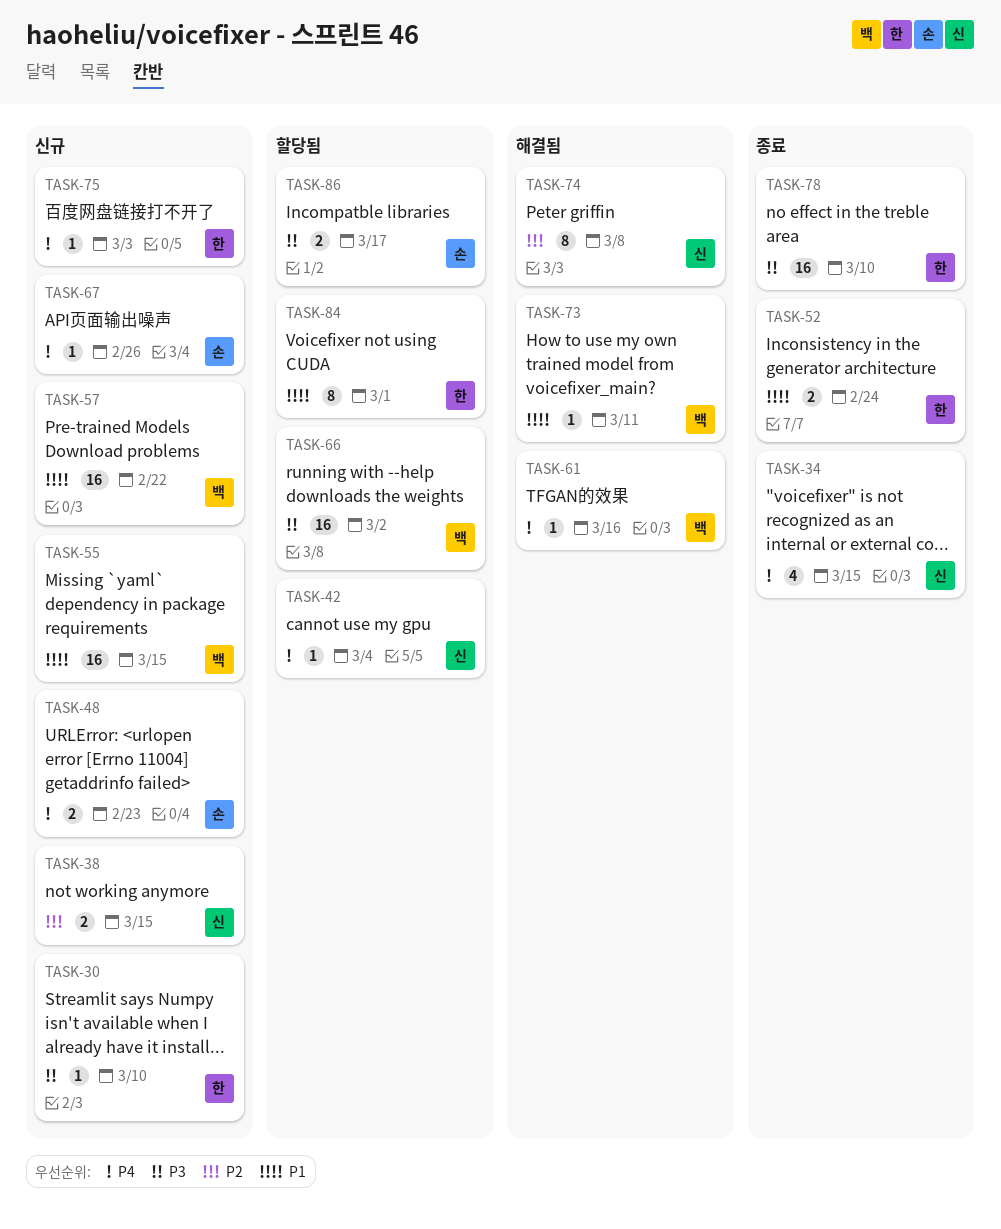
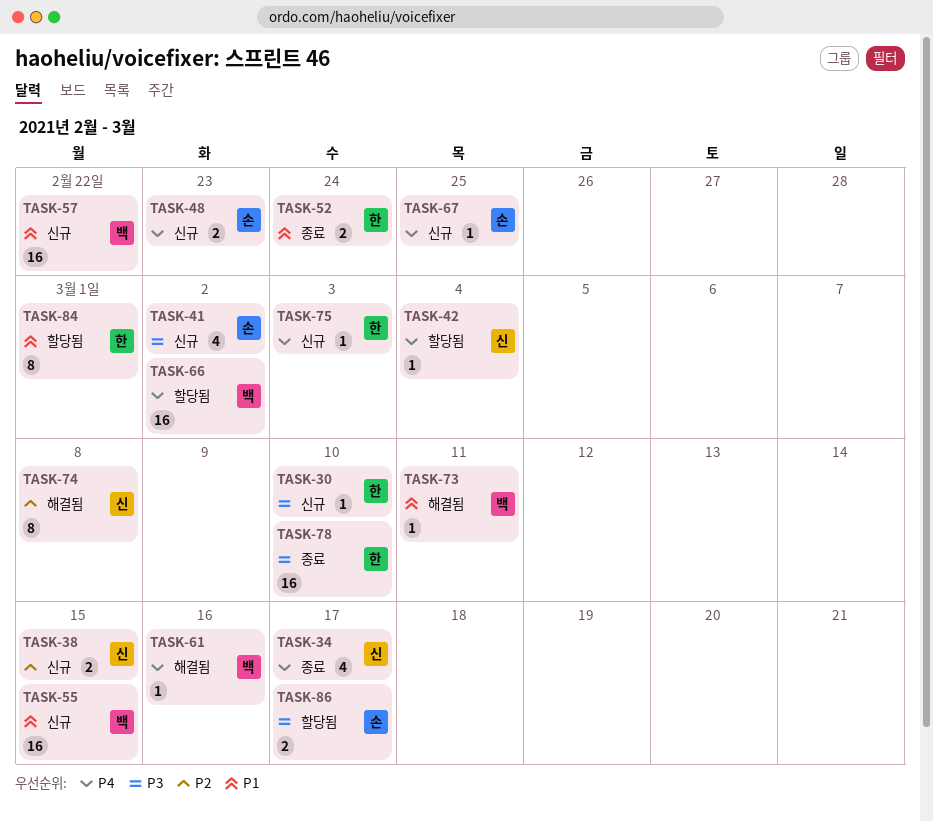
TASK-34, due: Mar 15 -> Mar 17
TASK-41: none -> present
TASK-66, priority: P3 -> P4
TASK-67, due: Feb 26 -> Feb 25

